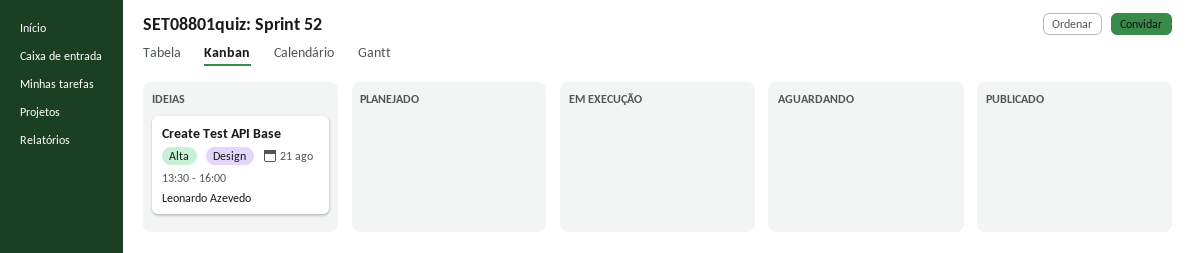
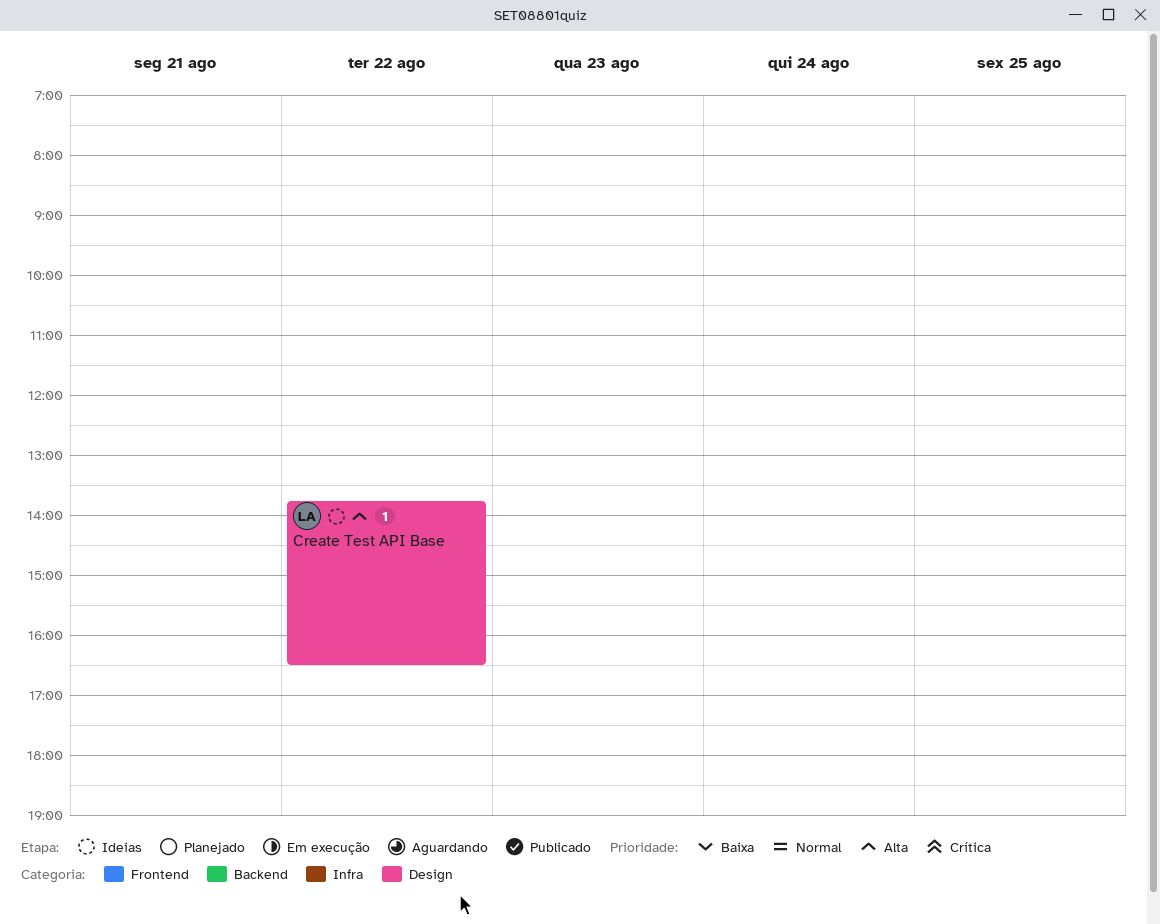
Create Test API Base, day: Aug 21 -> Aug 22
Create Test API Base, begins: 13:30 -> 13:45
Create Test API Base, ends: 16:00 -> 16:30

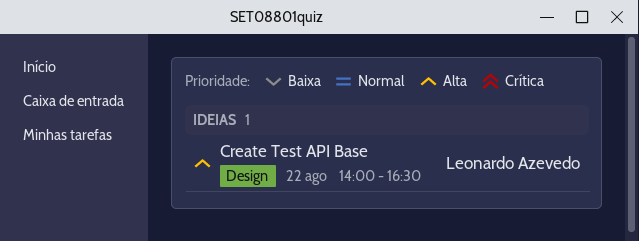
Create Test API Base, begins: 13:45 -> 14:00

